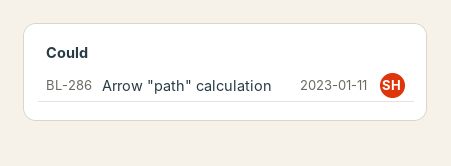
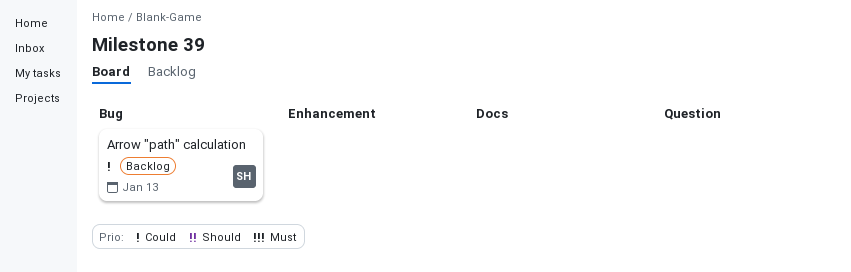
Arrow "path" calculation, due: Jan 11 -> Jan 13

